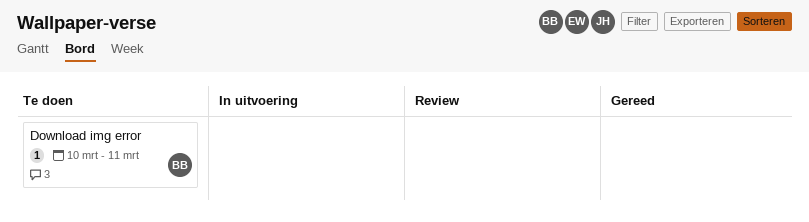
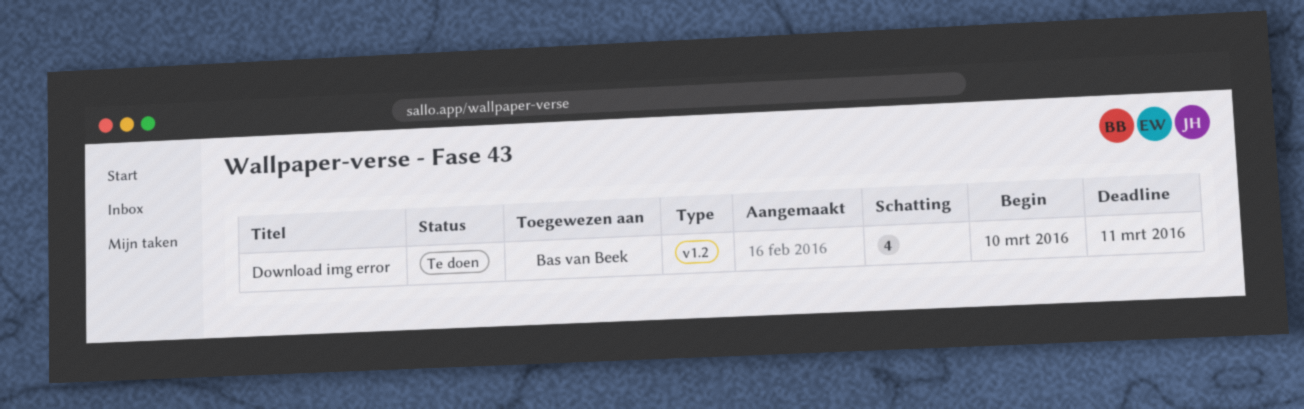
Download img error, estimate: 1 -> 4

